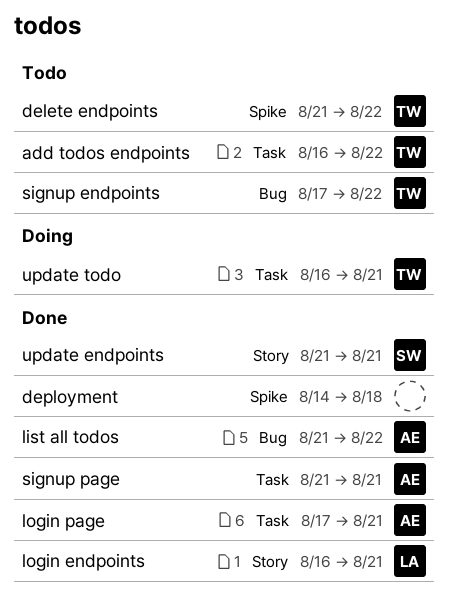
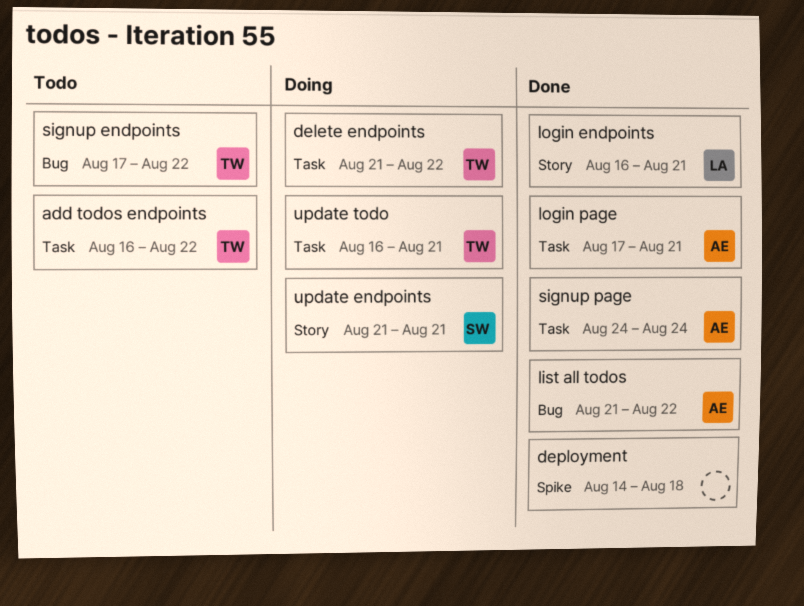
delete endpoints, status: Todo -> Doing
delete endpoints, label: Spike -> Task
signup page, start: Aug 21 -> Aug 24
signup page, due: Aug 21 -> Aug 24
update endpoints, status: Done -> Doing

